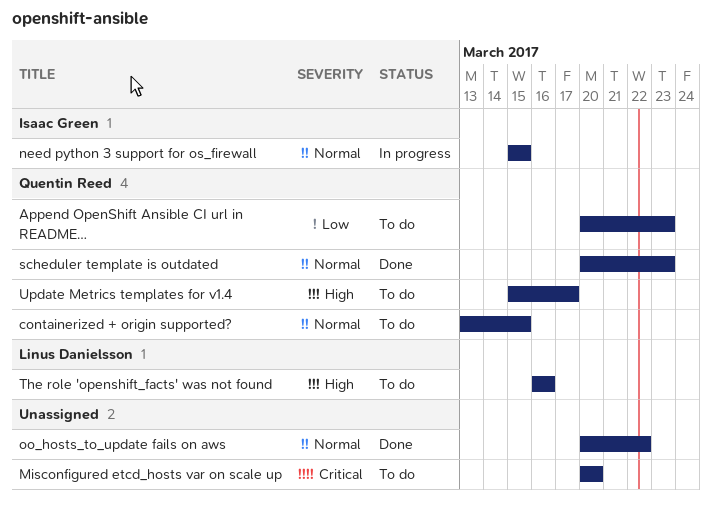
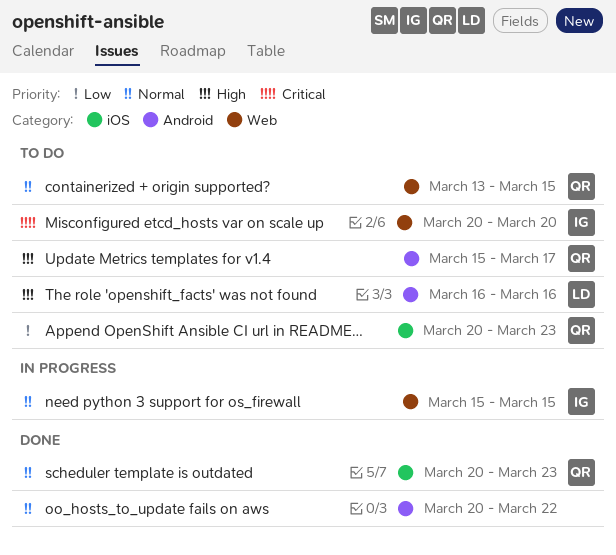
Misconfigured etcd_hosts var on scale up, owner: none -> Isaac Green

